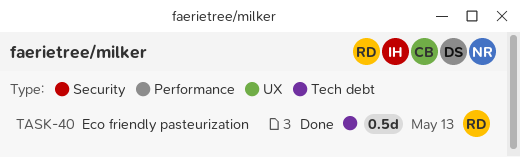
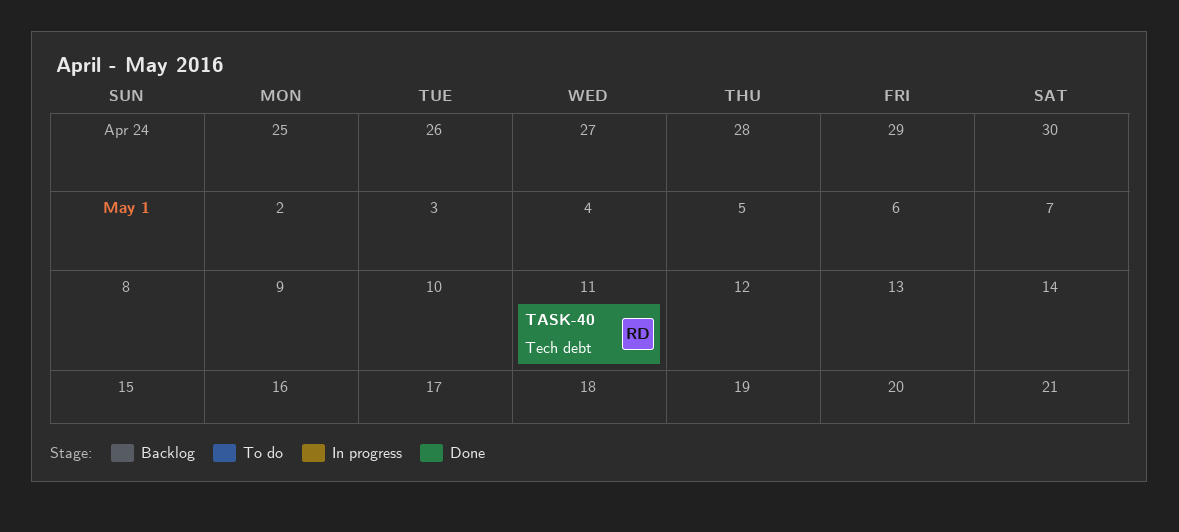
TASK-40, due: May 13 -> May 11

